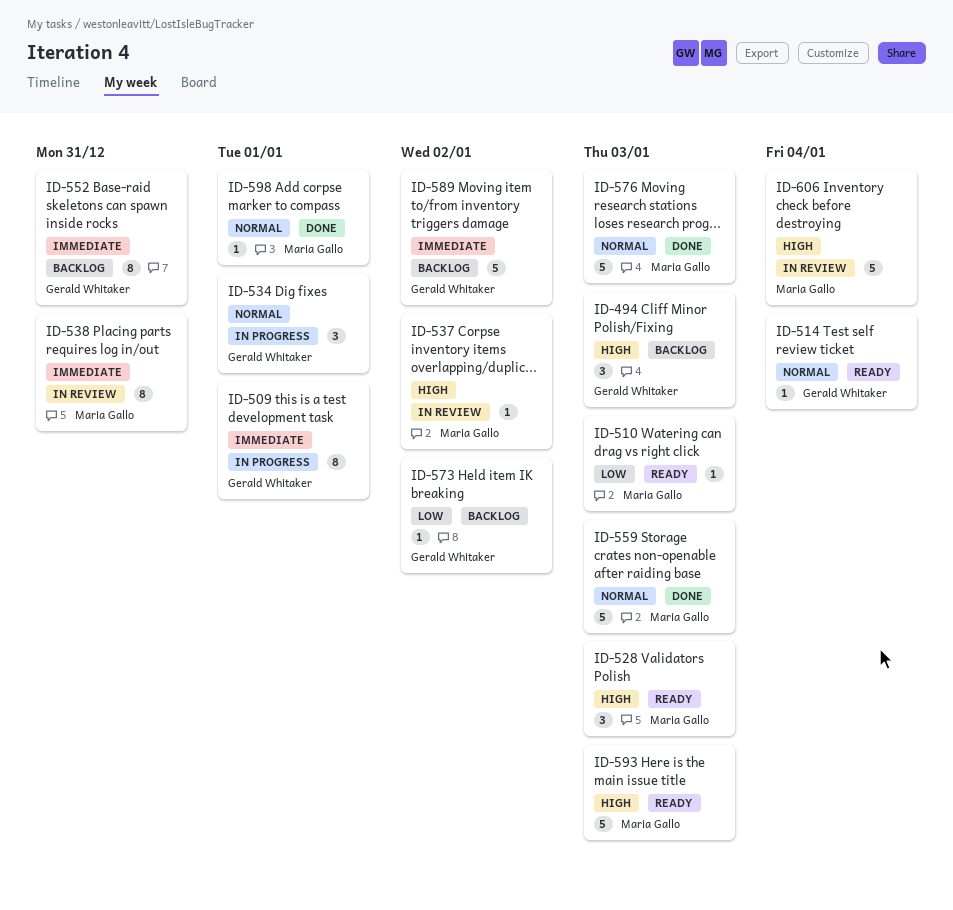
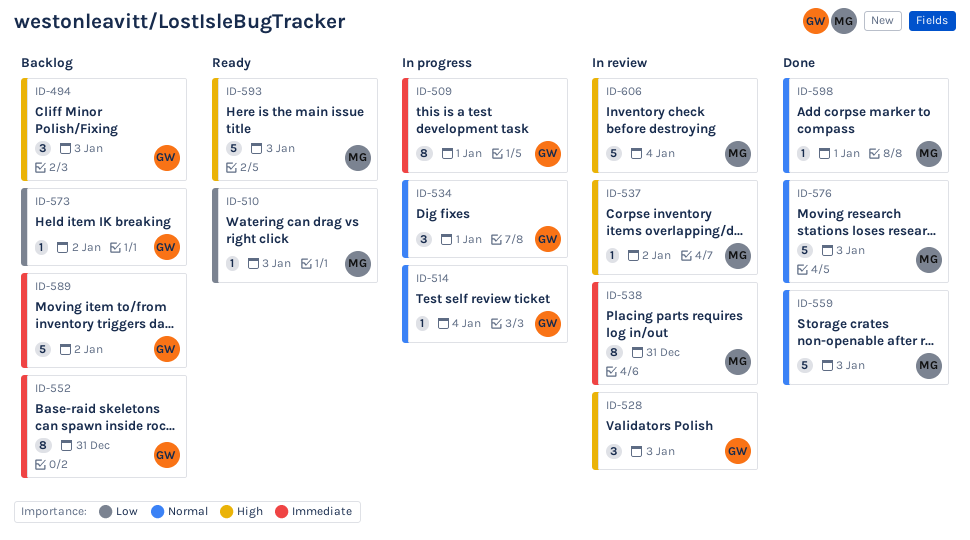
ID-514, status: Ready -> In progress
ID-528, status: Ready -> In review
ID-528, owner: Maria Gallo -> Gerald Whitaker

